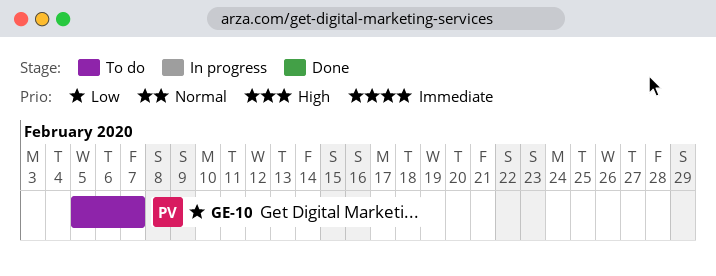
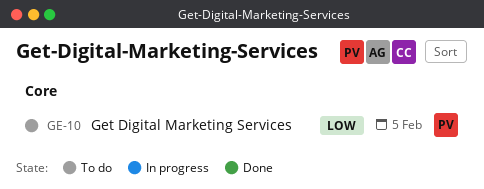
GE-10, due: Feb 7 -> Feb 5

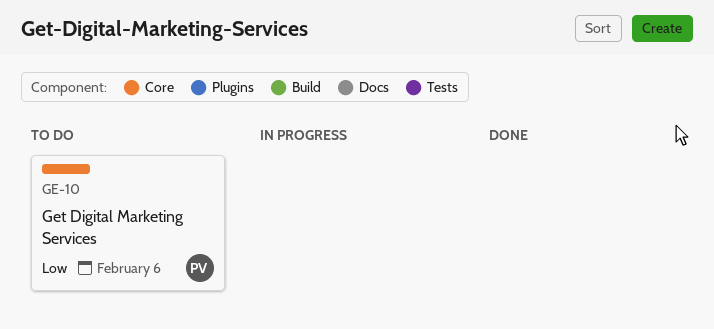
GE-10, due: Feb 5 -> Feb 6

